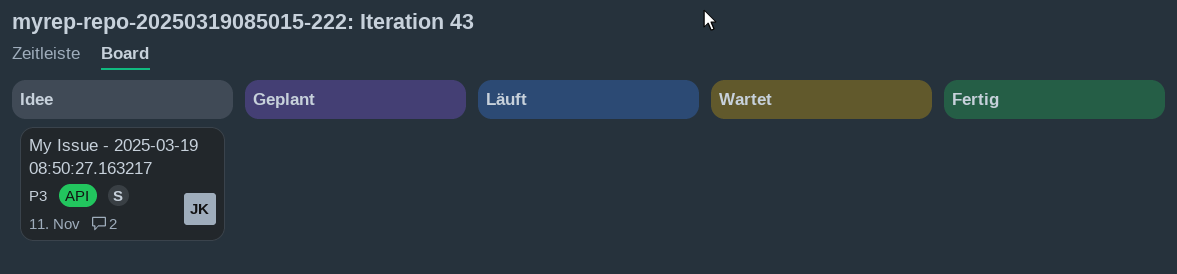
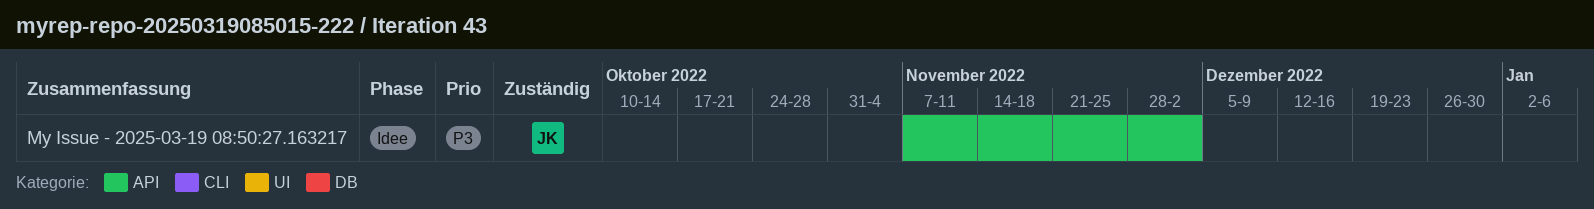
My Issue - 2025-03-19 08:50:27.163217, due: Nov 11 -> Dec 2

